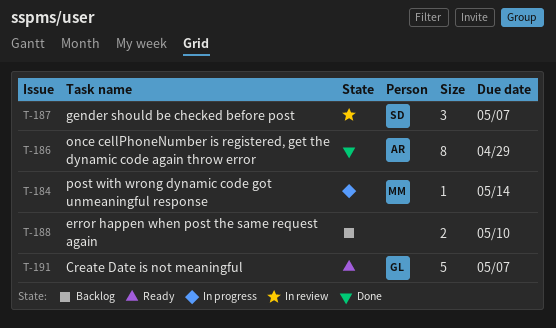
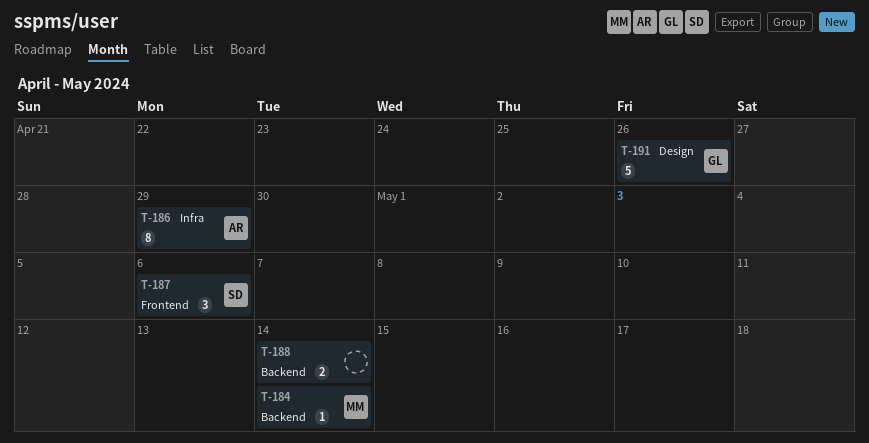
T-187, due: May 7 -> May 6
T-188, due: May 10 -> May 14
T-191, due: May 7 -> Apr 26

